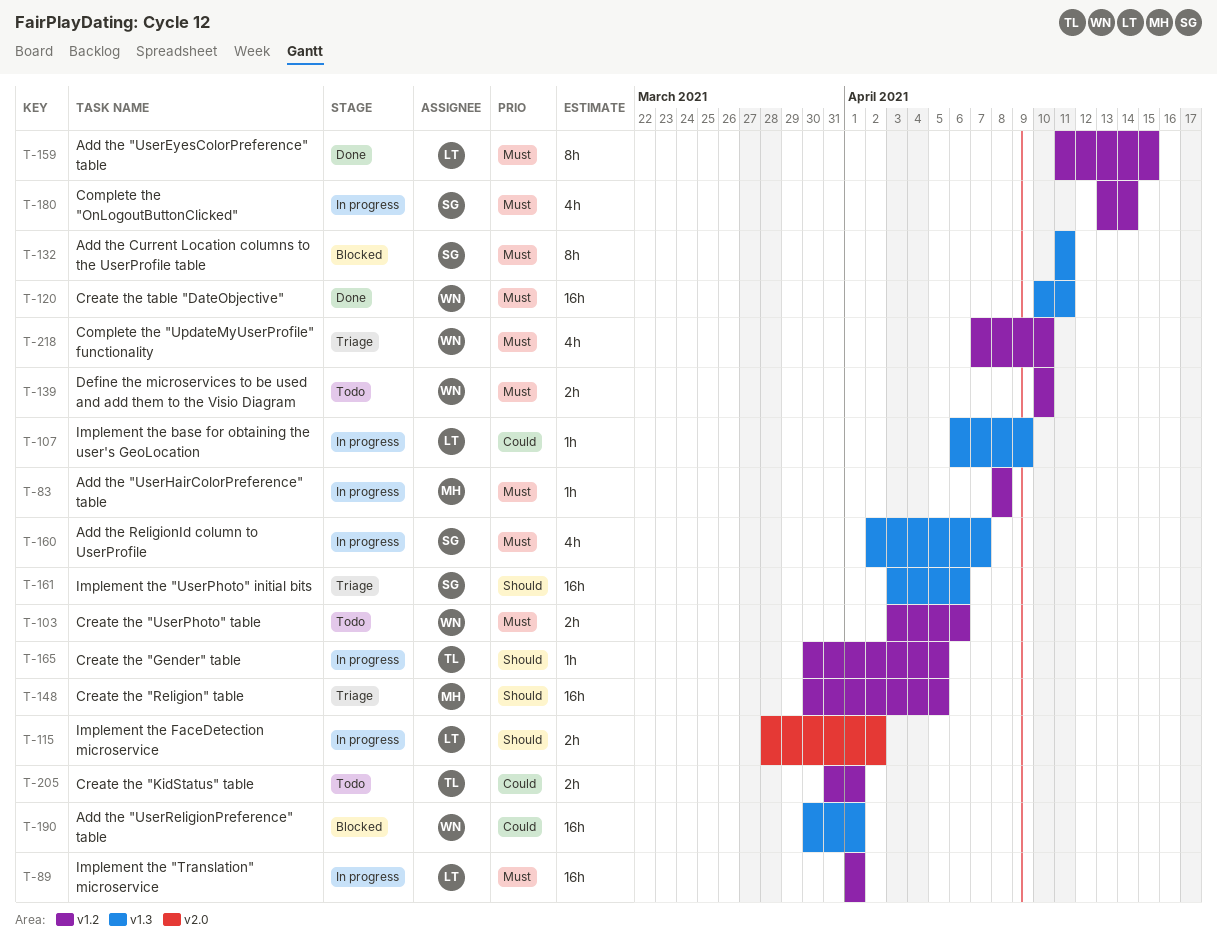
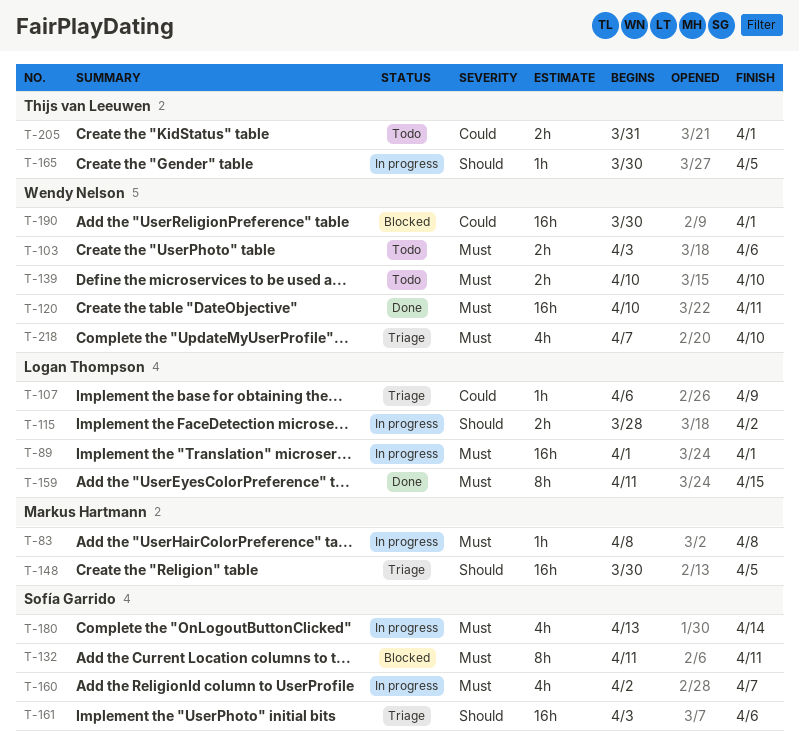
T-107, status: In progress -> Triage

